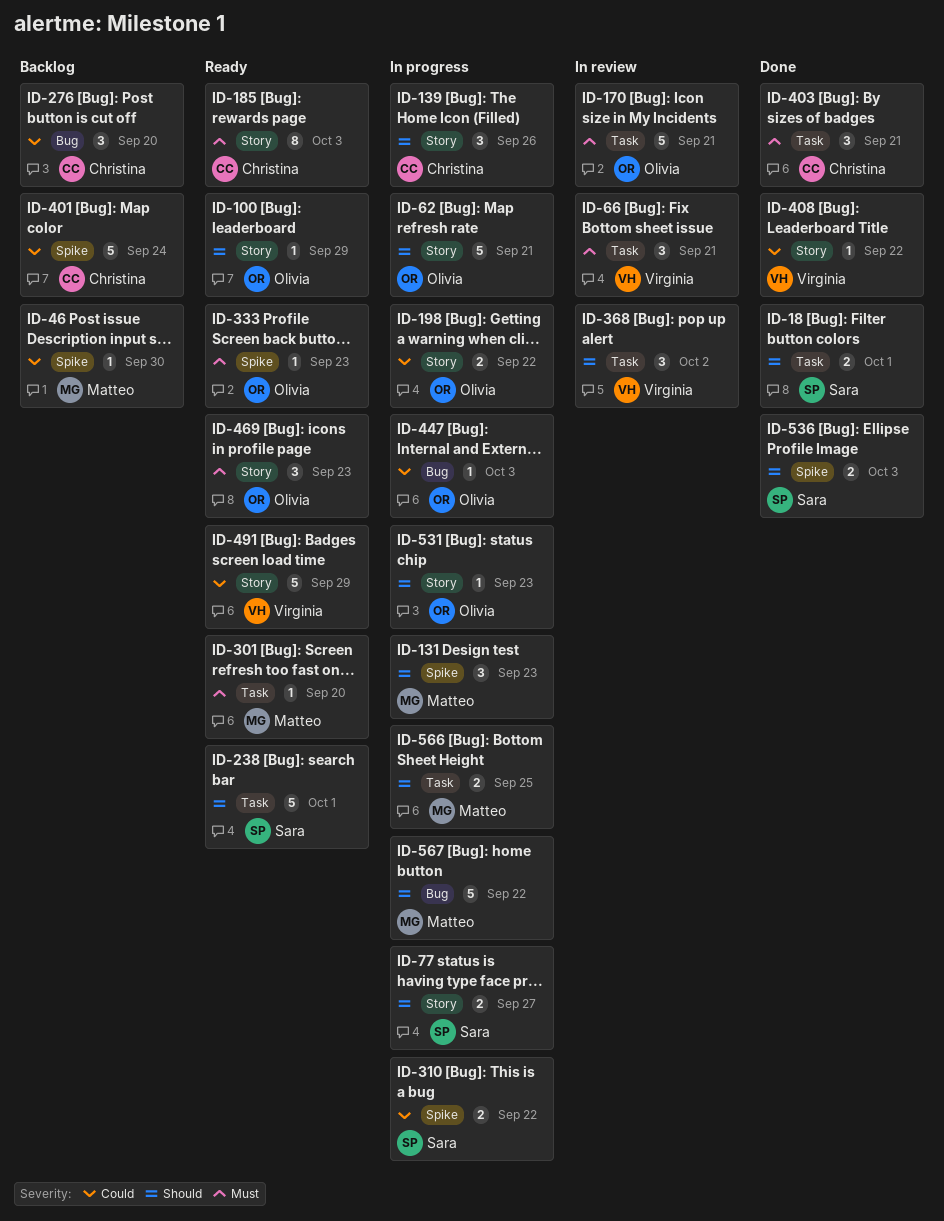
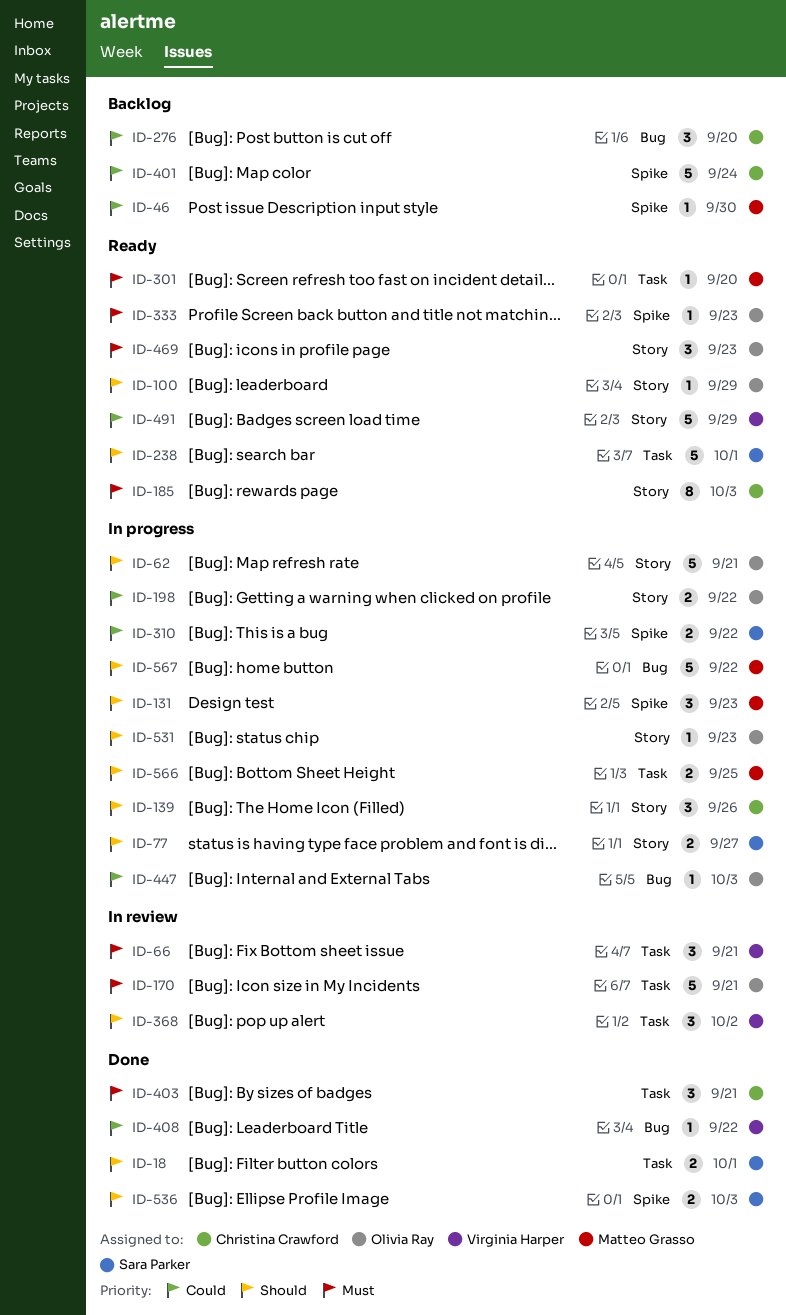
ID-408, label: Story -> Bug

